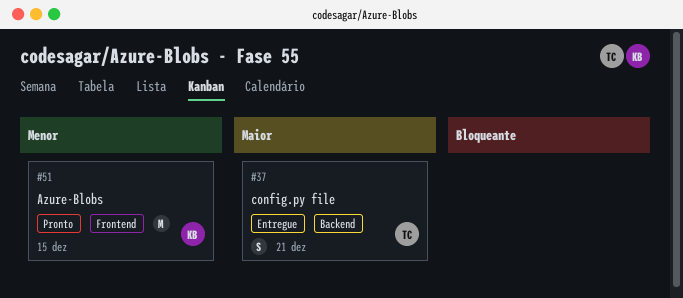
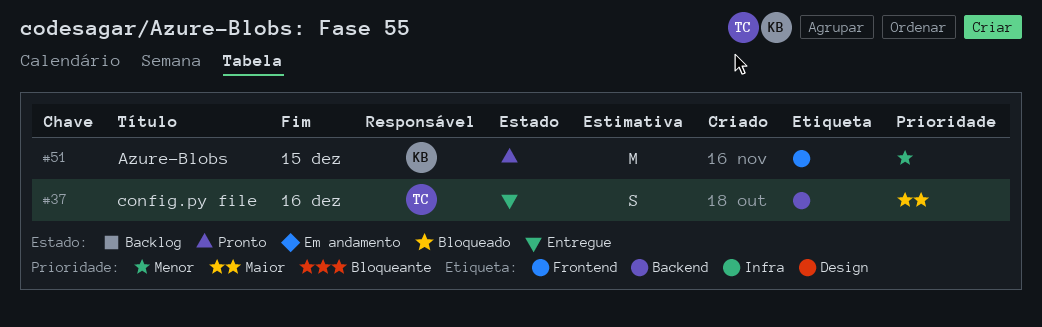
#37, due: Dec 21 -> Dec 16

